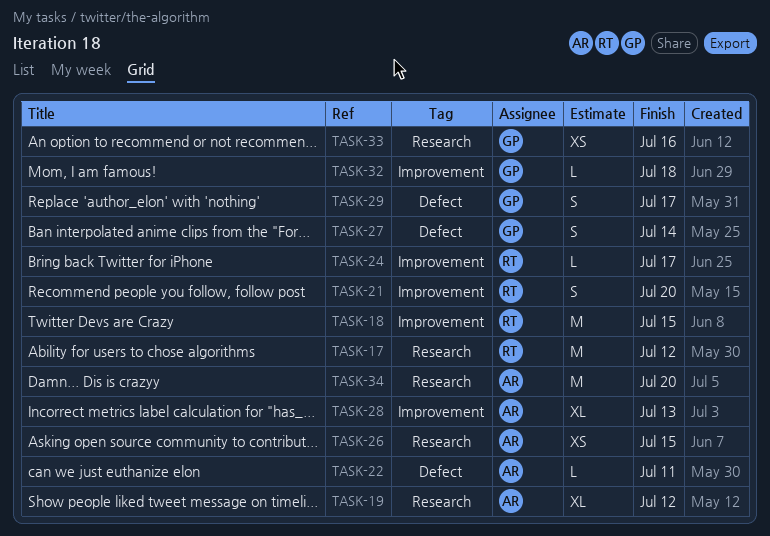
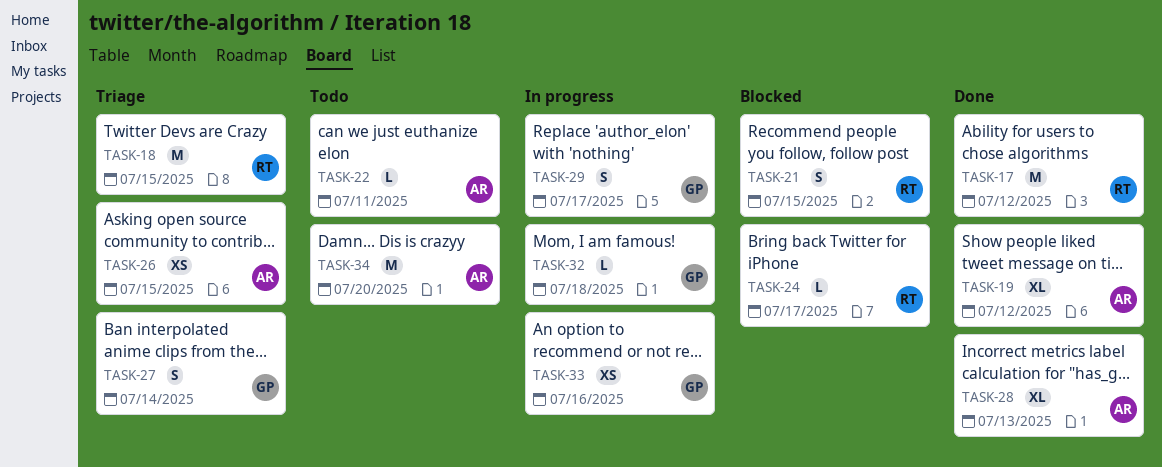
TASK-21, due: Jul 20 -> Jul 15

